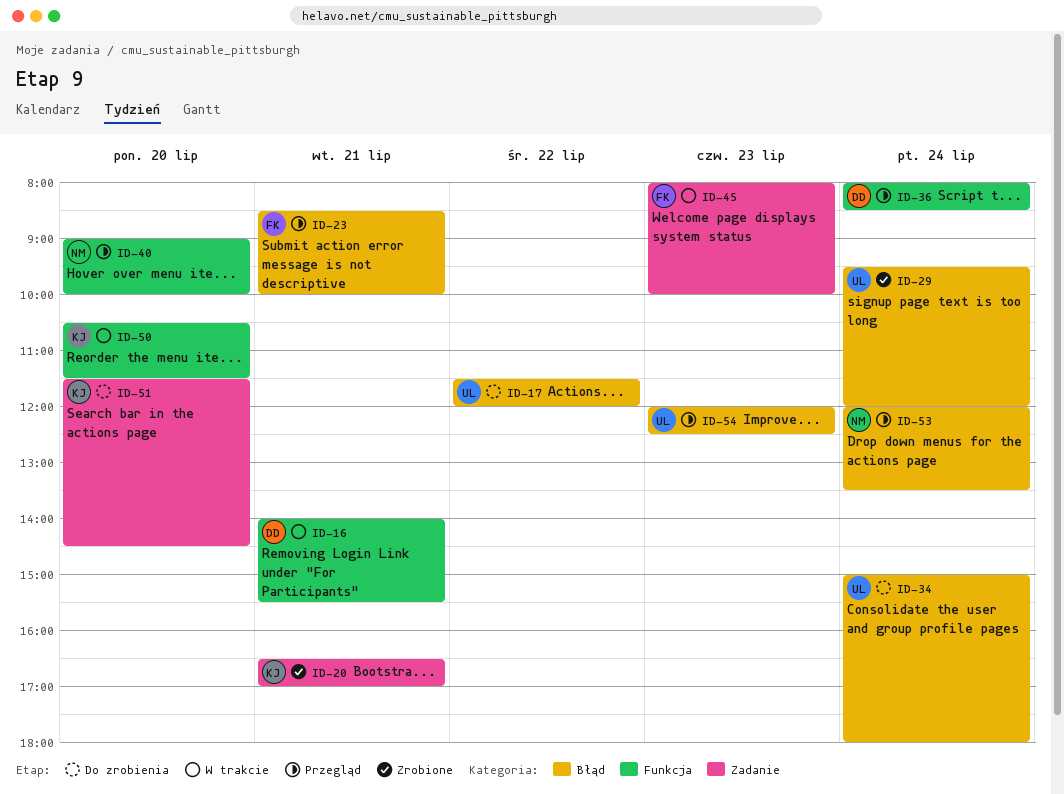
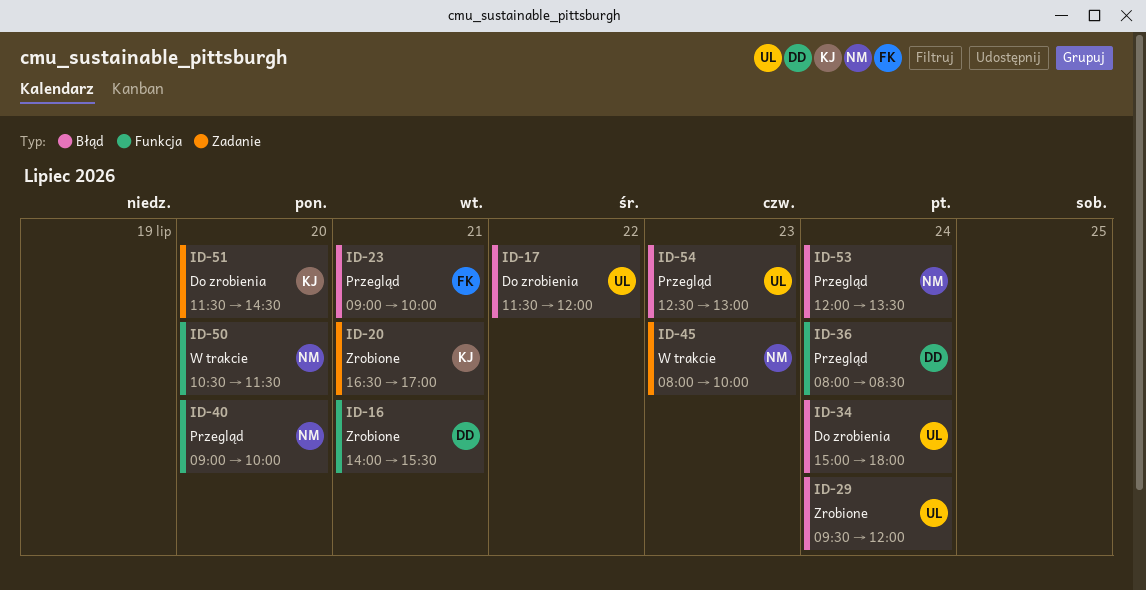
ID-16, status: W trakcie -> Zrobione
ID-23, begins: 08:30 -> 09:00
ID-45, owner: FK -> NM
ID-50, owner: KJ -> NM
ID-54, begins: 12:00 -> 12:30
ID-54, ends: 12:30 -> 13:00

